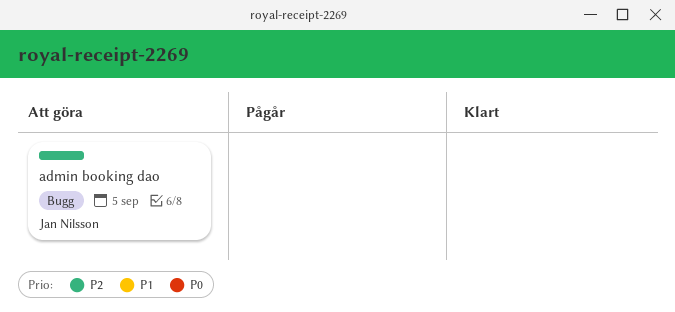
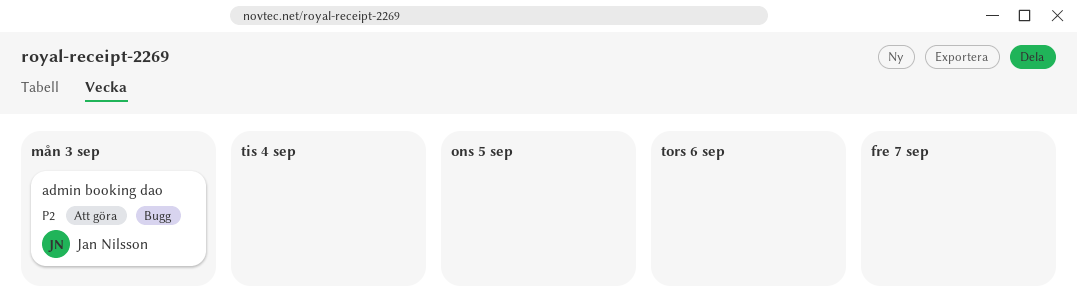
admin booking dao, due: Sep 5 -> Sep 3

